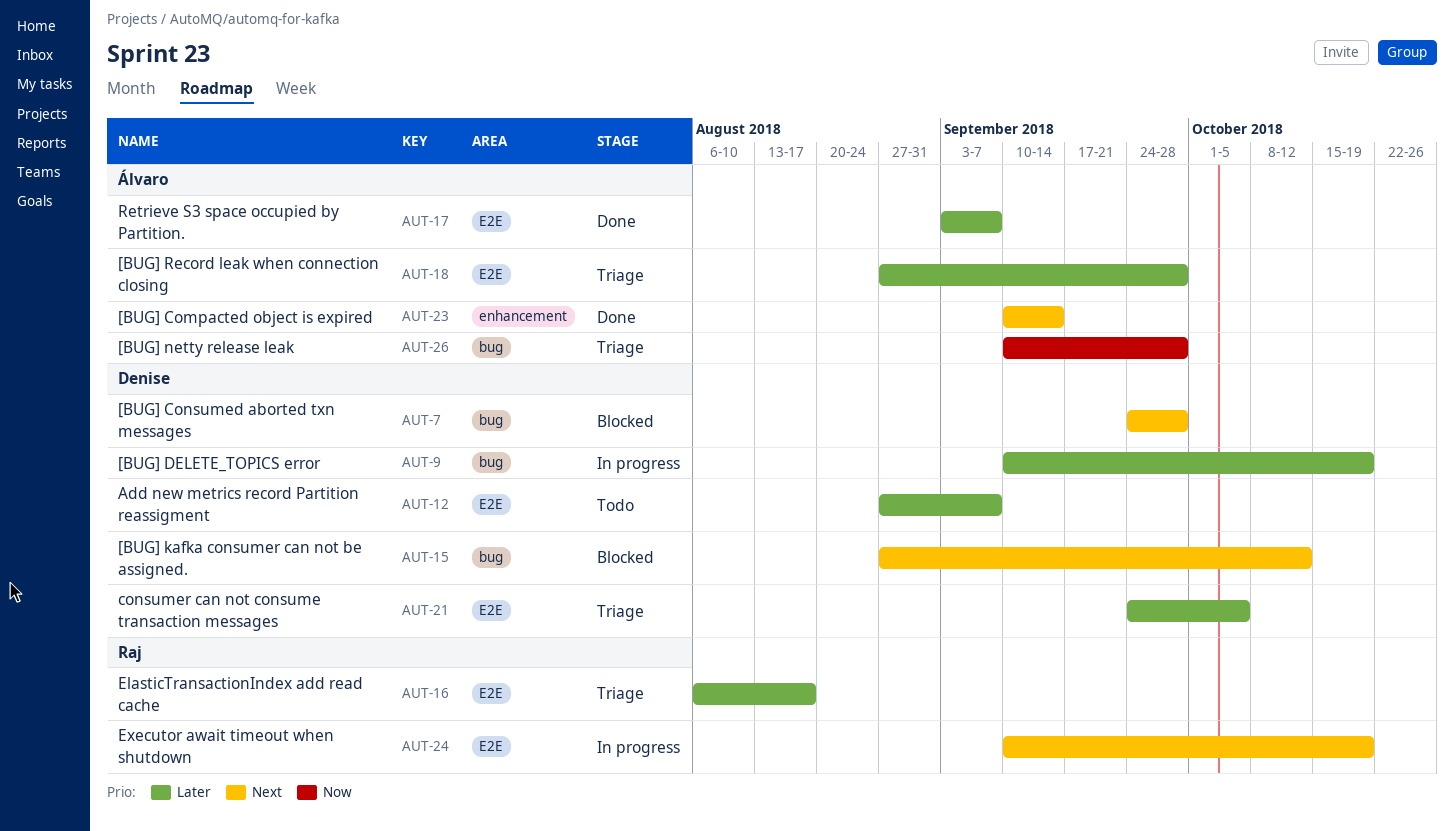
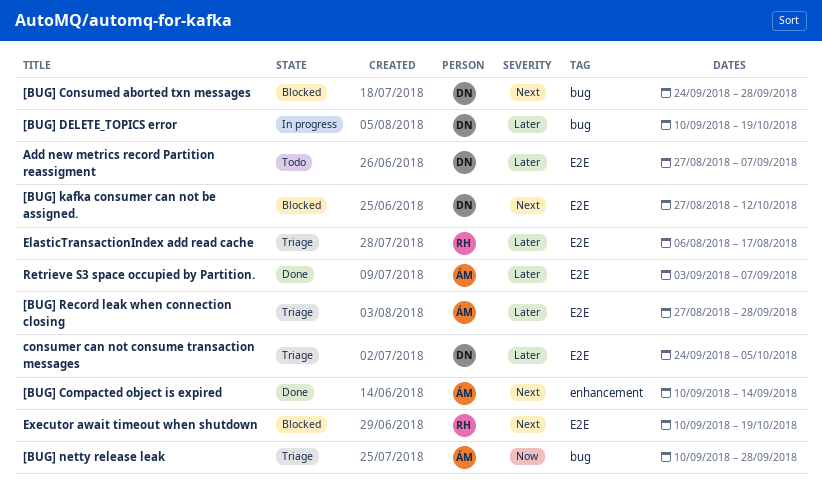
[BUG] kafka consumer can not be assigned., label: bug -> E2E
Executor await timeout when shutdown, status: In progress -> Blocked

